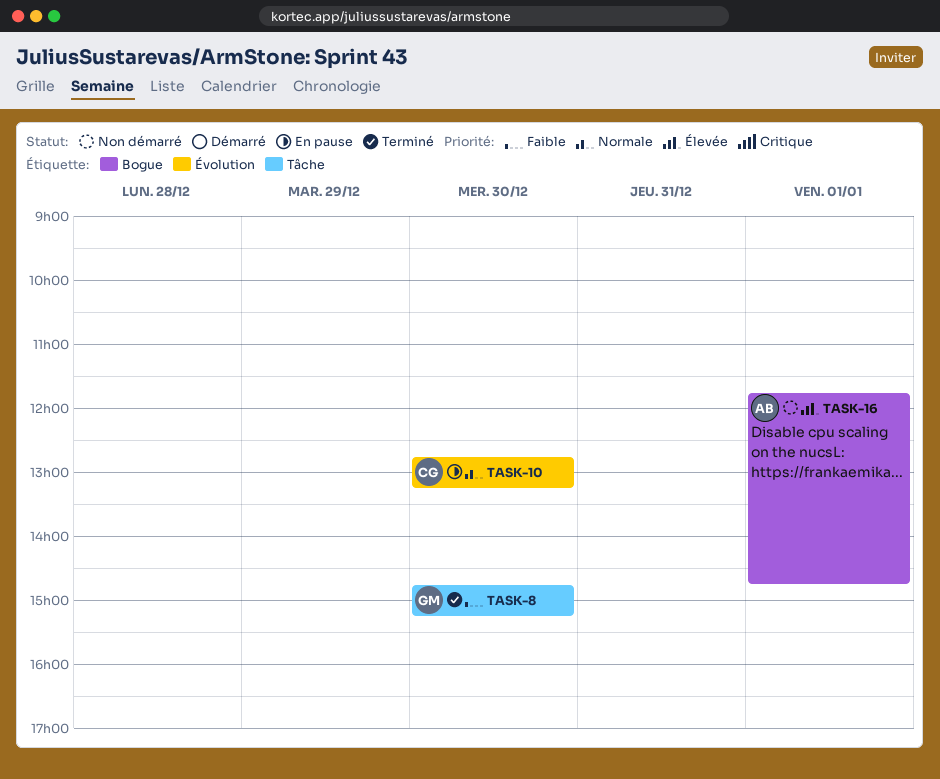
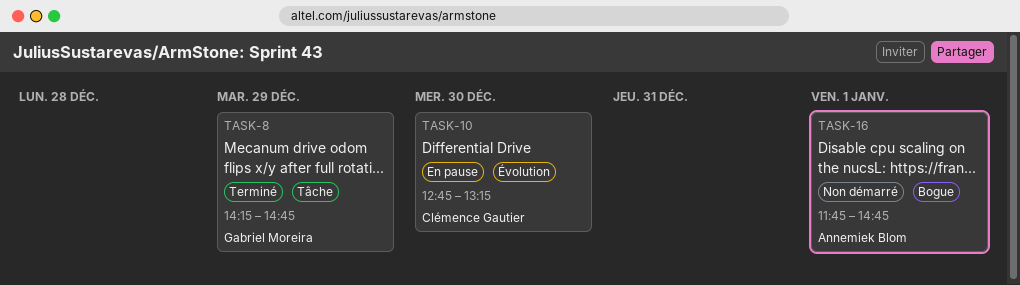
TASK-8, day: Dec 30 -> Dec 29
TASK-8, begins: 14:45 -> 14:15
TASK-8, ends: 15:15 -> 14:45

